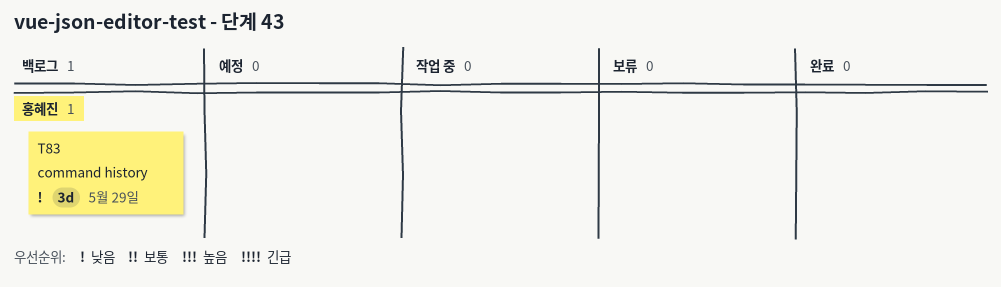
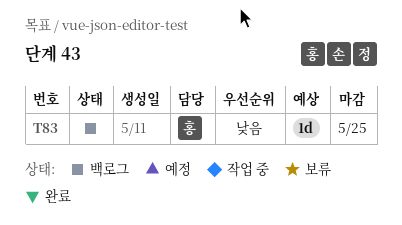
T83, estimate: 3d -> 1d
T83, due: May 29 -> May 25

